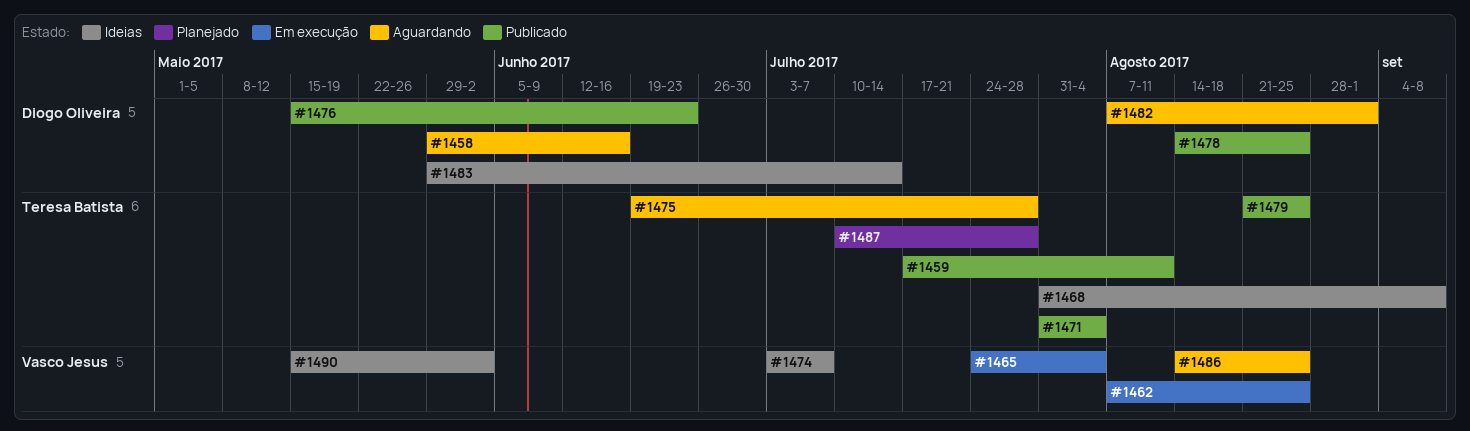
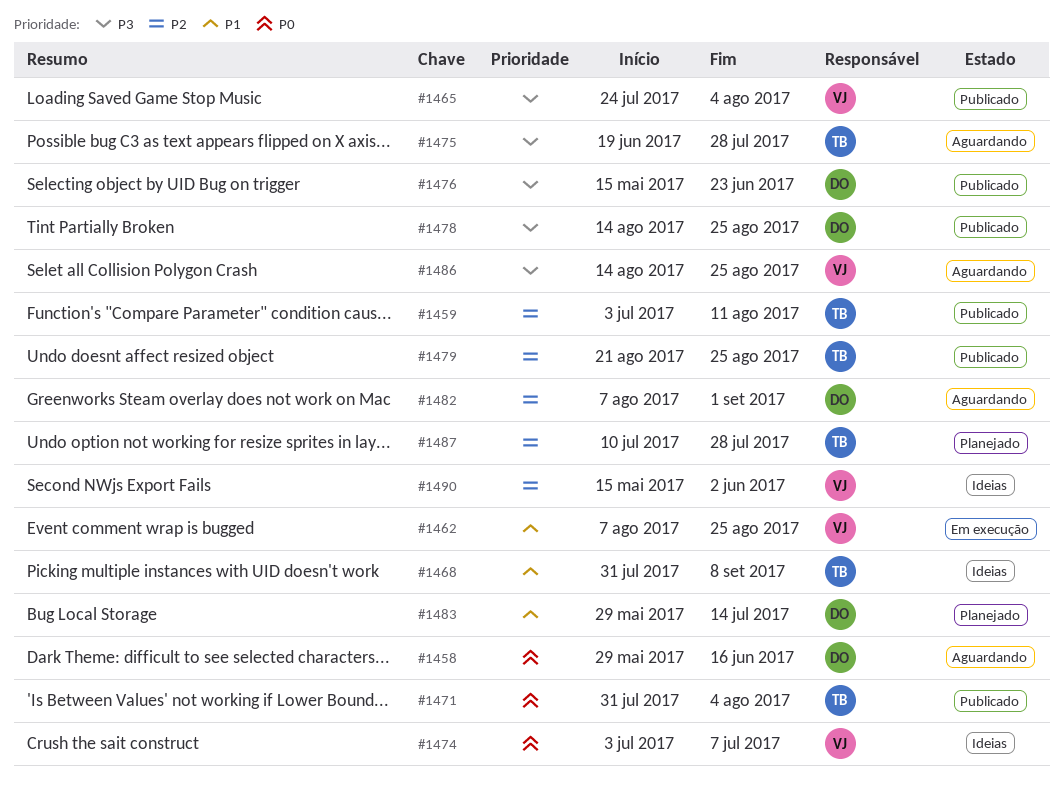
#1459, start: Jul 17 -> Jul 3
#1465, status: Em execução -> Publicado
#1483, status: Ideias -> Planejado

